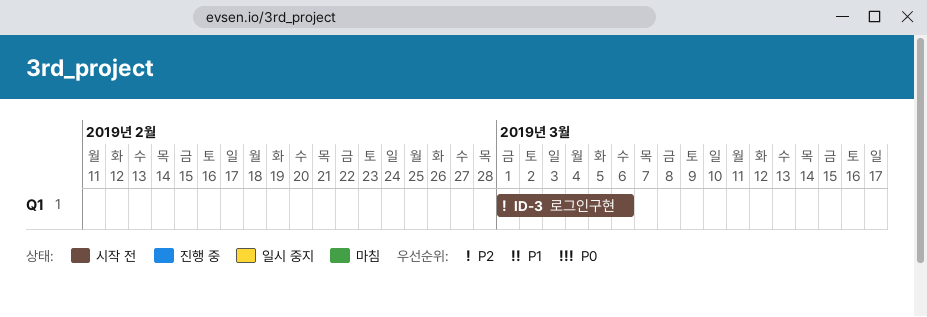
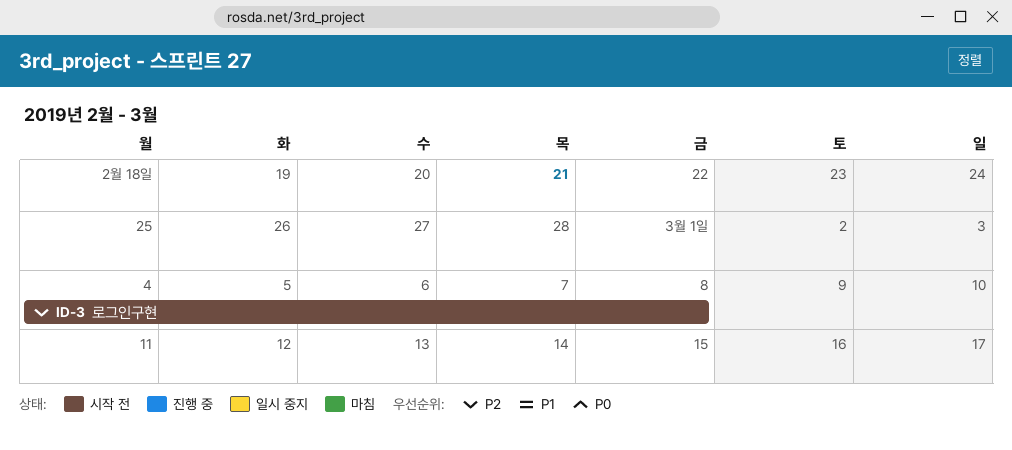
ID-3, start: Mar 1 -> Mar 4
ID-3, due: Mar 6 -> Mar 8

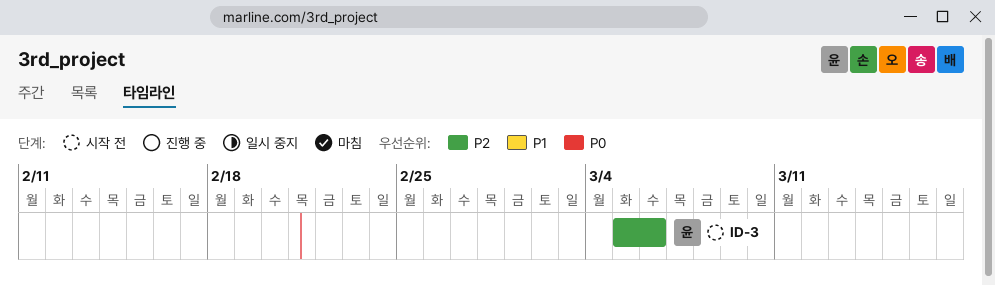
ID-3, start: Mar 4 -> Mar 5
ID-3, due: Mar 8 -> Mar 6

